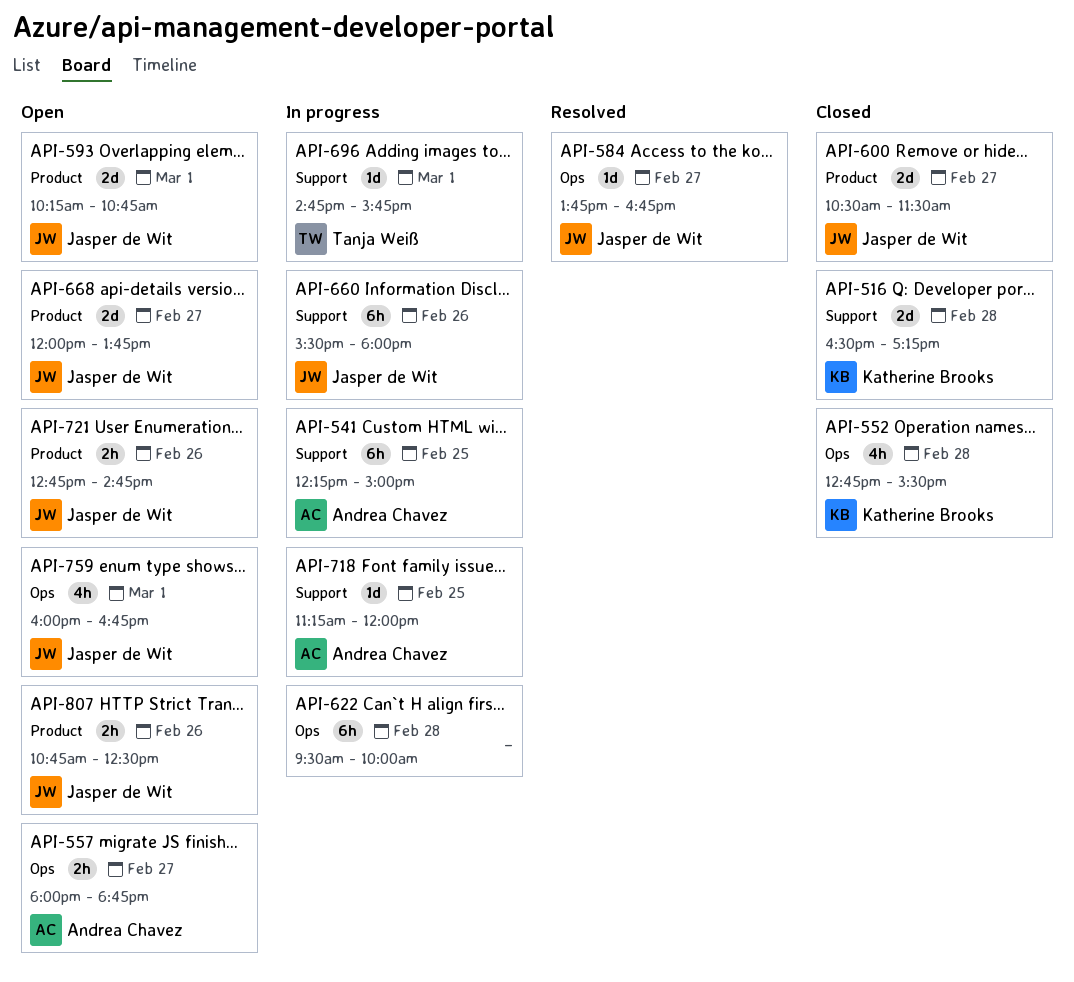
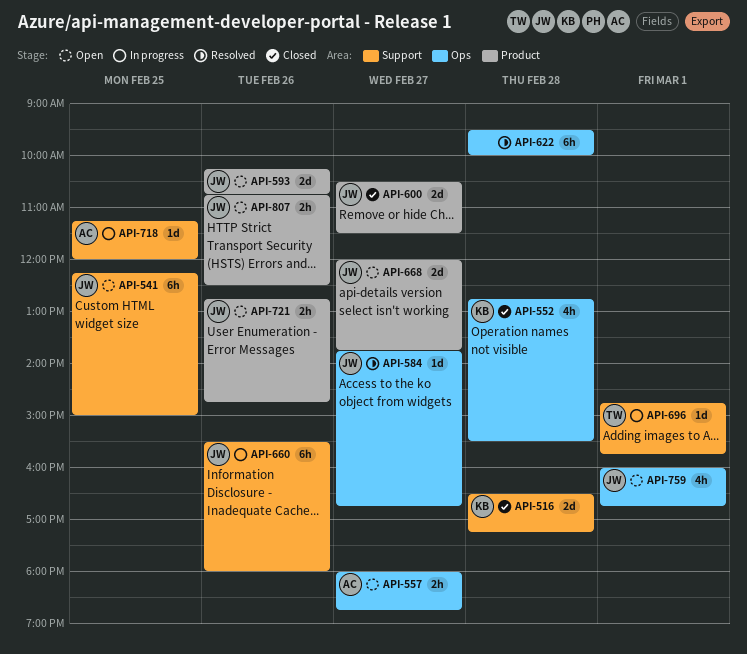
API-541, status: In progress -> Open
API-541, owner: Andrea Chavez -> Jasper de Wit
API-593, day: Mar 1 -> Feb 26
API-622, status: In progress -> Resolved

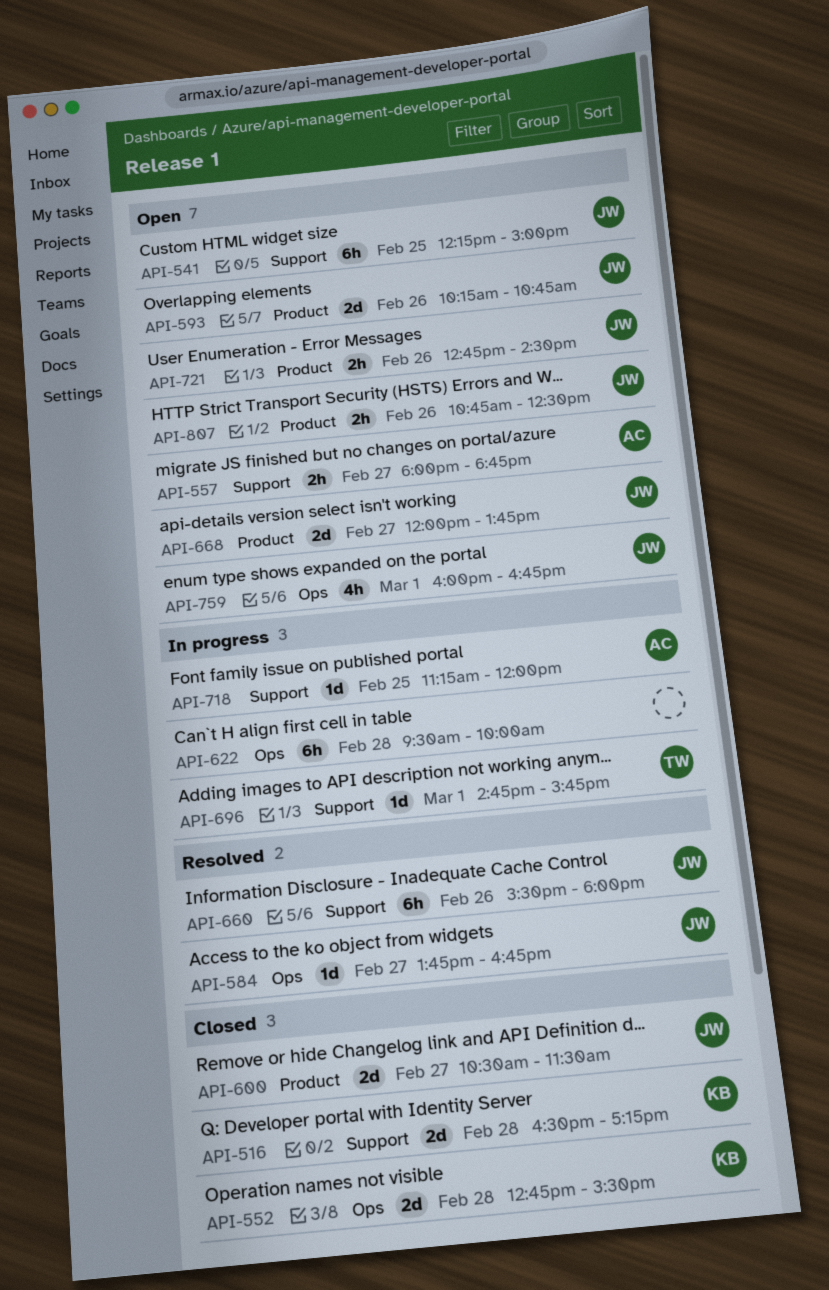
API-552, estimate: 4h -> 2d
API-557, label: Ops -> Support
API-622, status: Resolved -> In progress
API-660, status: In progress -> Resolved
API-721, ends: 14:45 -> 14:30

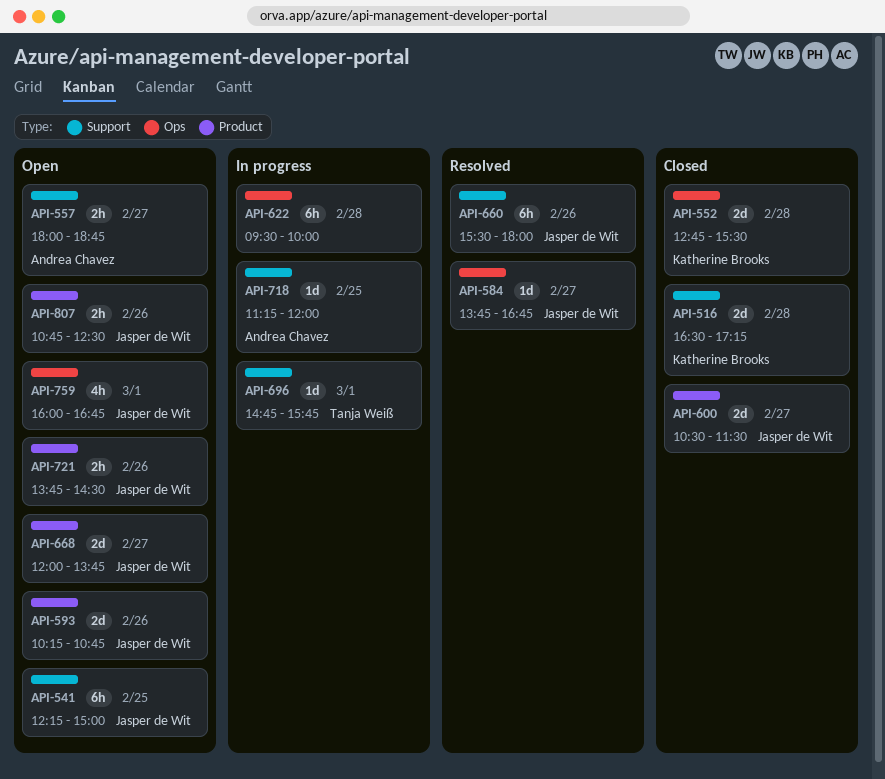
API-721, begins: 12:45 -> 13:45

